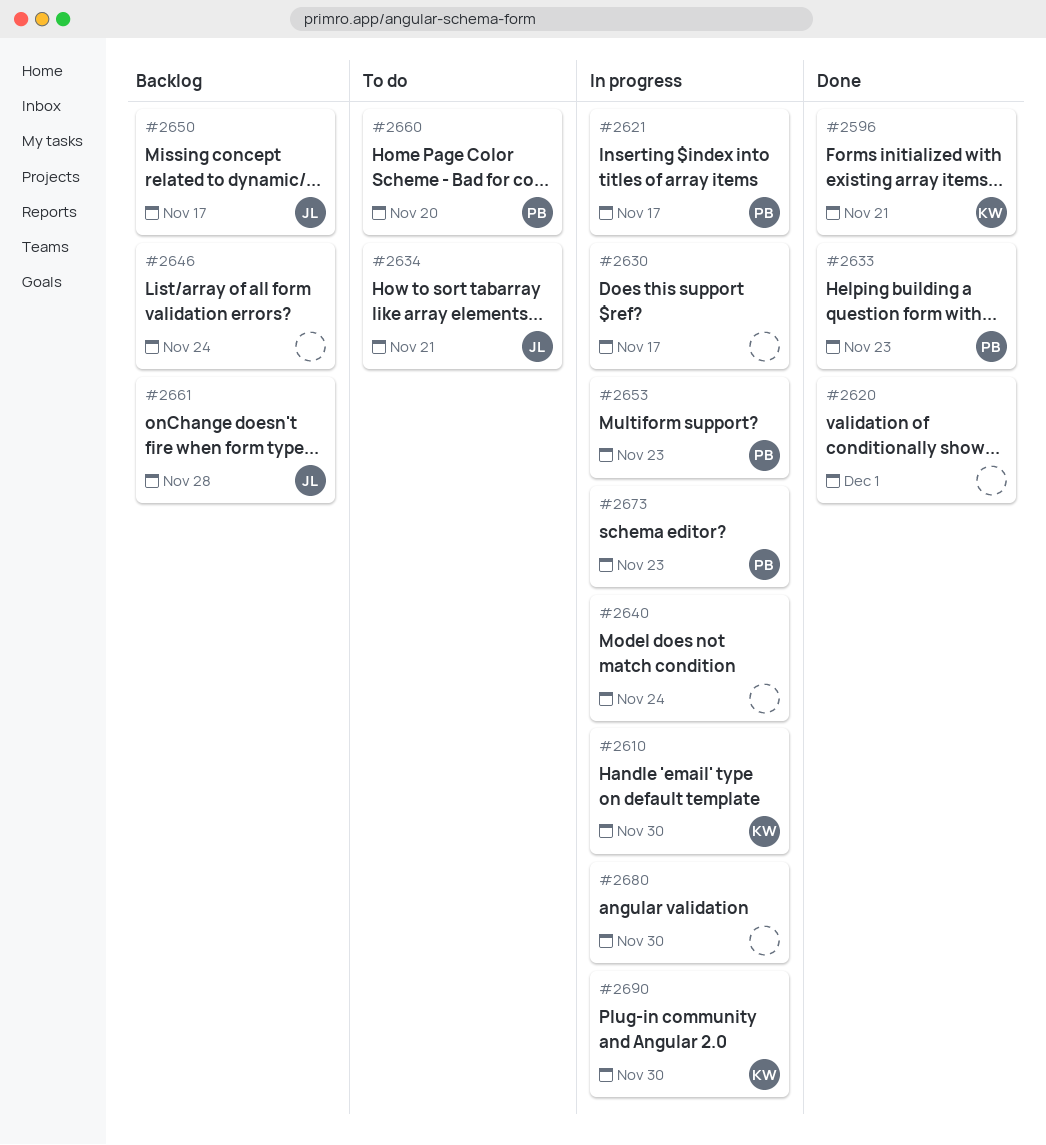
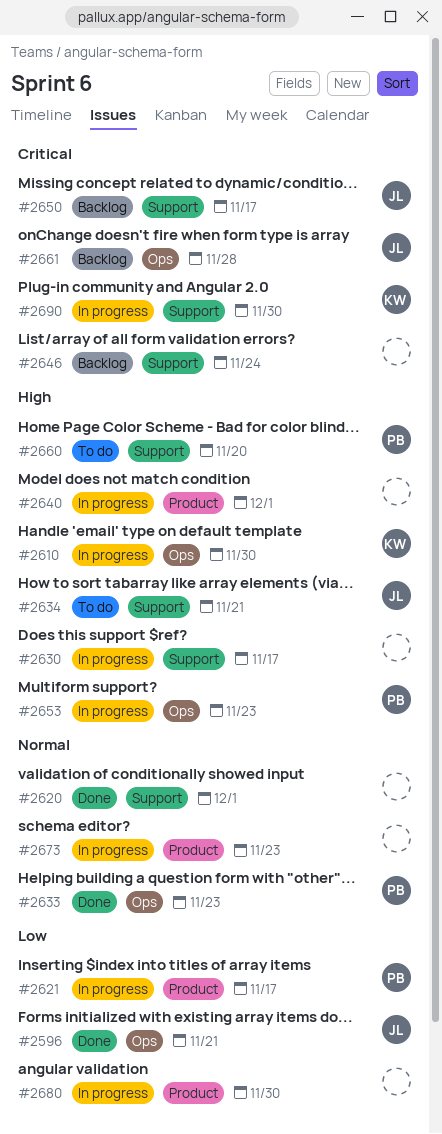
#2596, owner: KW -> JL
#2640, due: Nov 24 -> Dec 1
#2673, owner: PB -> none

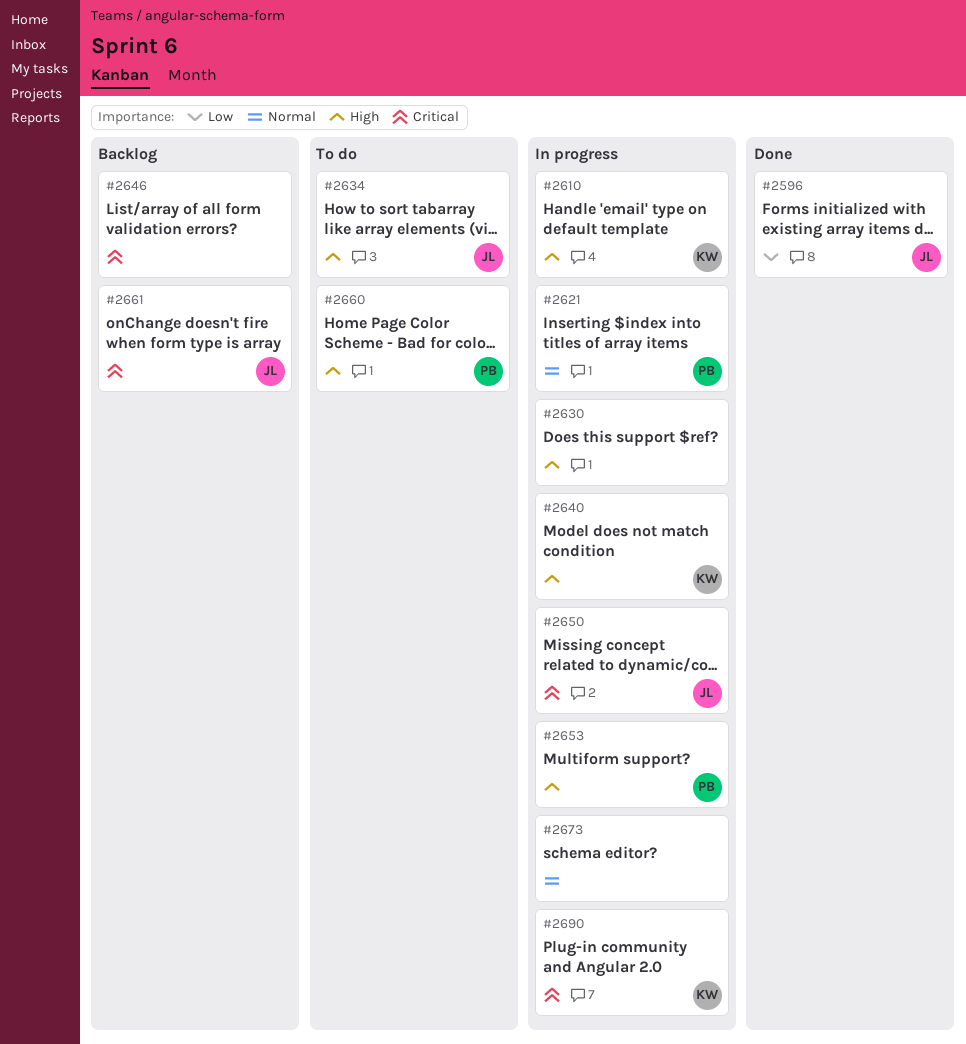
#2620: present -> none
#2621, priority: Low -> Normal
#2633: present -> none
#2640, owner: none -> KW
#2650, status: Backlog -> In progress
#2680: present -> none

